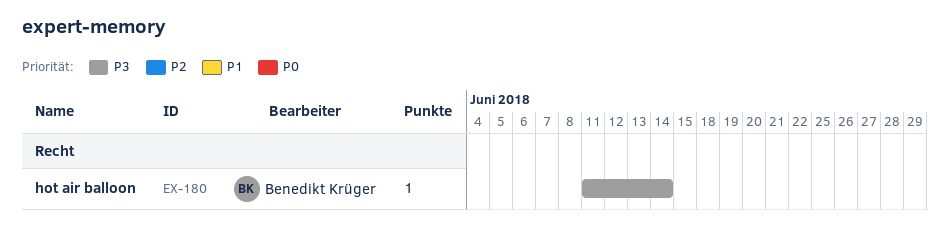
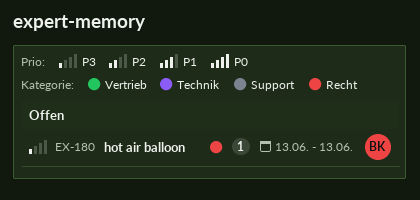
EX-180, start: Jun 11 -> Jun 13
EX-180, due: Jun 14 -> Jun 13

